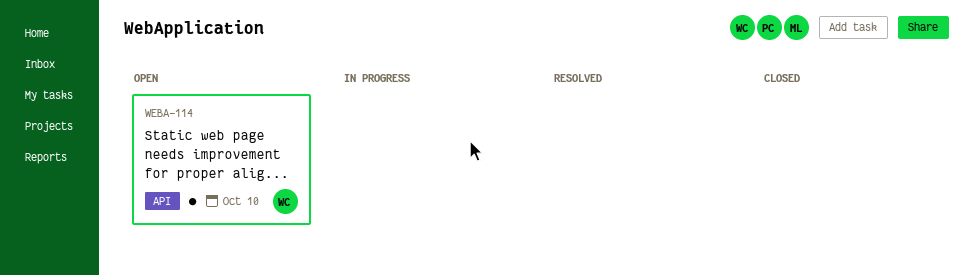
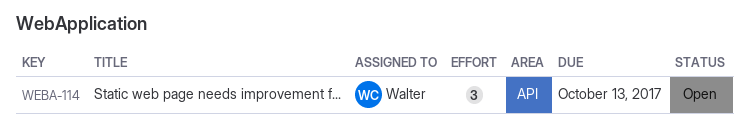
WEBA-114, estimate: 1 -> 3
WEBA-114, due: Oct 10 -> Oct 13

